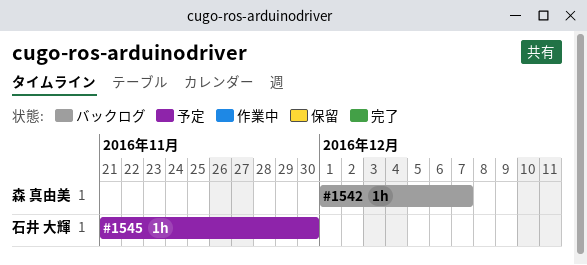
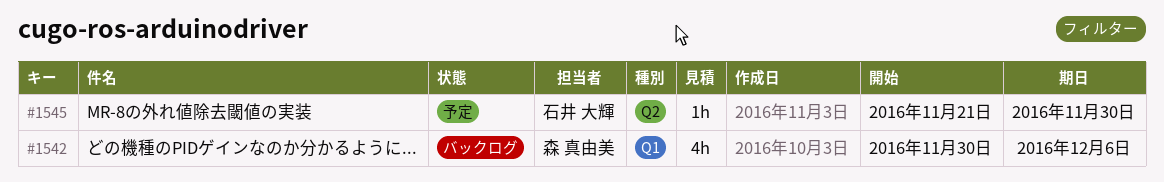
#1542, estimate: 1h -> 4h
#1542, start: Dec 1 -> Nov 30
#1542, due: Dec 7 -> Dec 6

